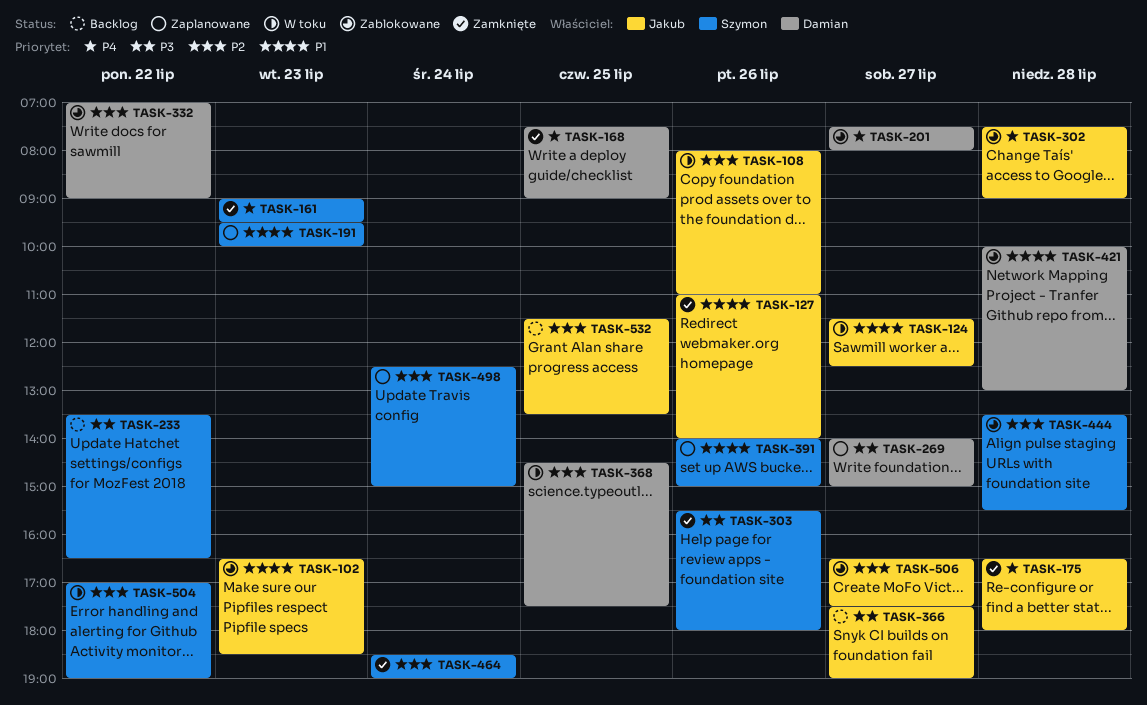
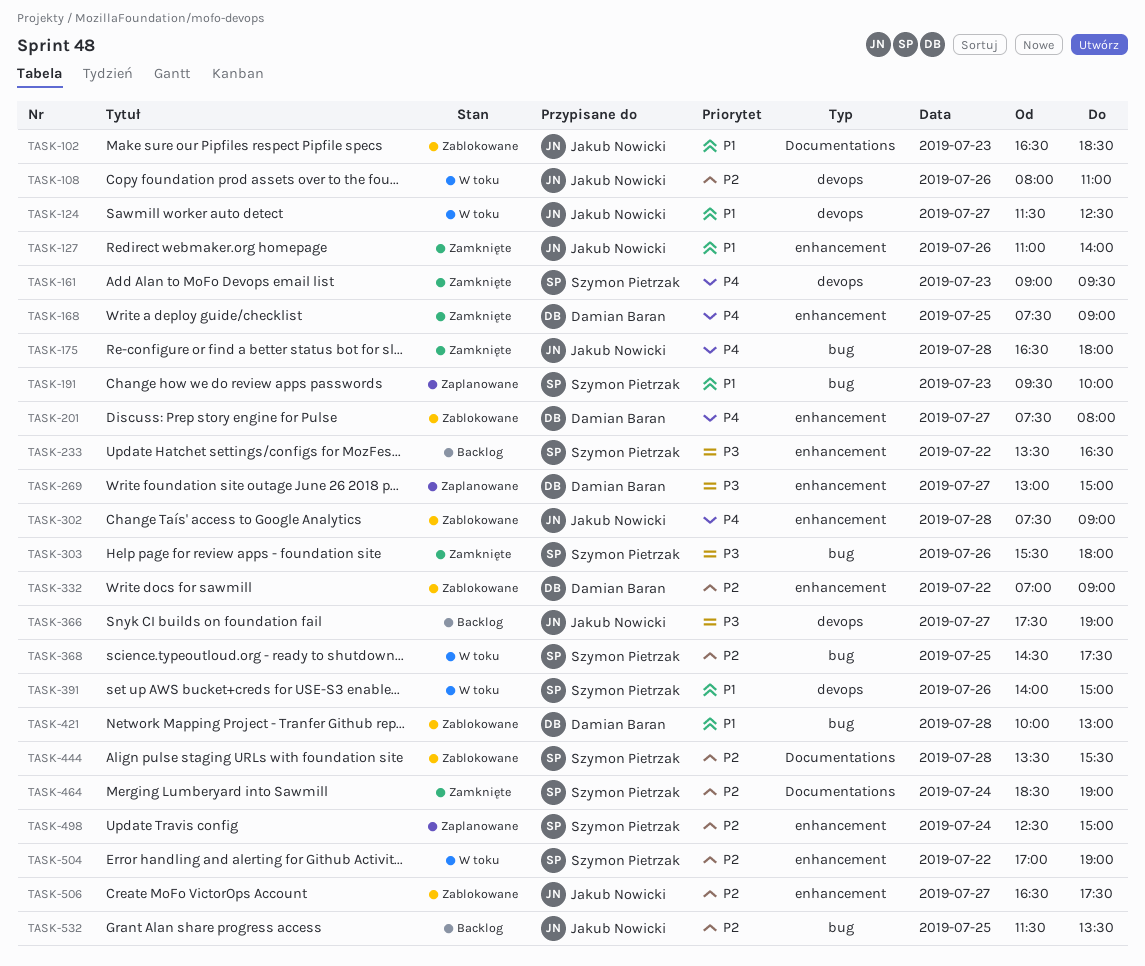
TASK-269, begins: 14:00 -> 13:00
TASK-368, owner: Damian Baran -> Szymon Pietrzak
TASK-391, status: Zaplanowane -> W toku

